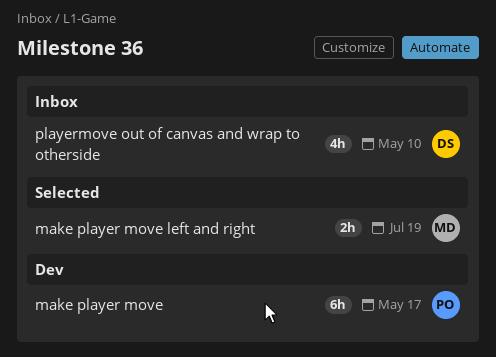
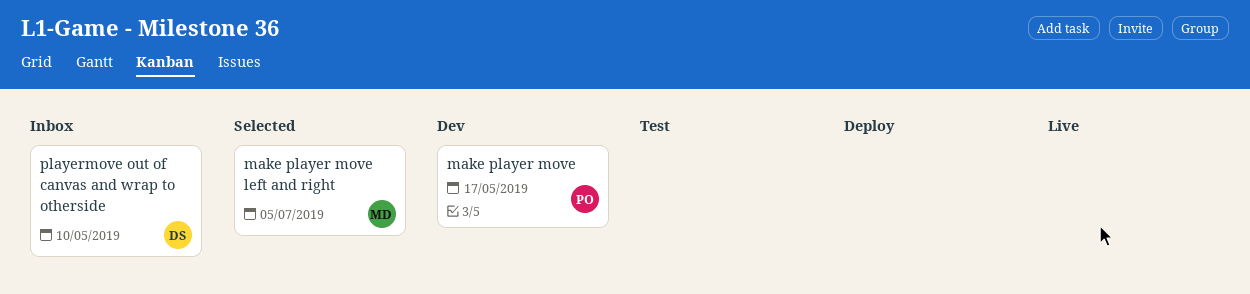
make player move left and right, due: Jul 19 -> Jul 5

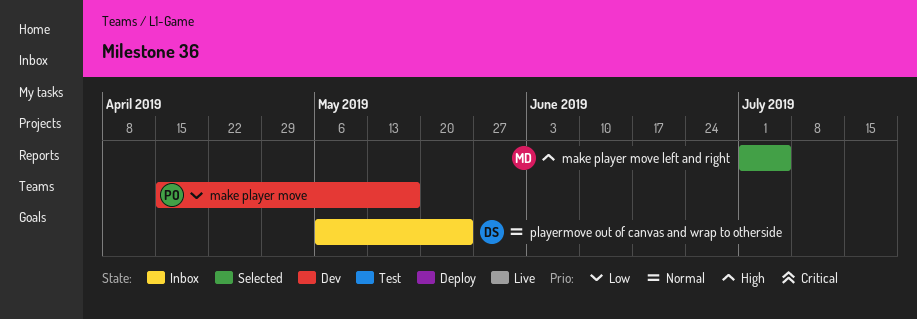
playermove out of canvas and wrap to otherside, due: May 10 -> May 24

